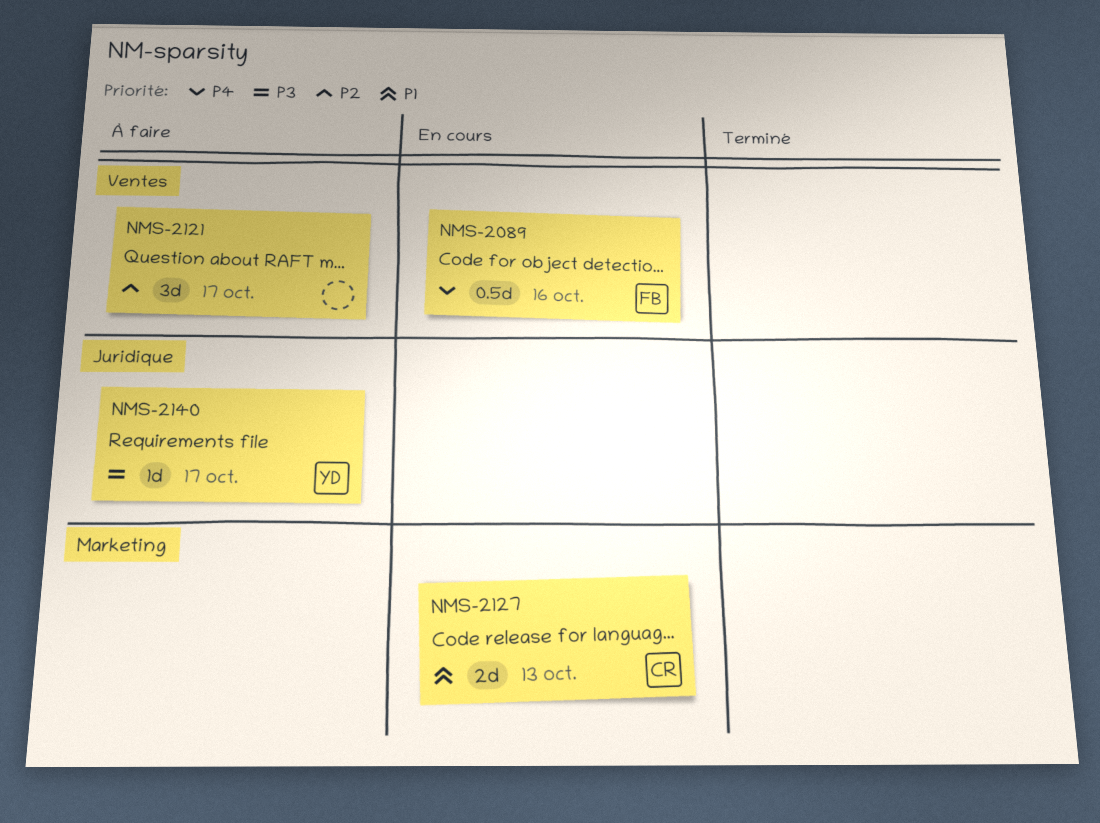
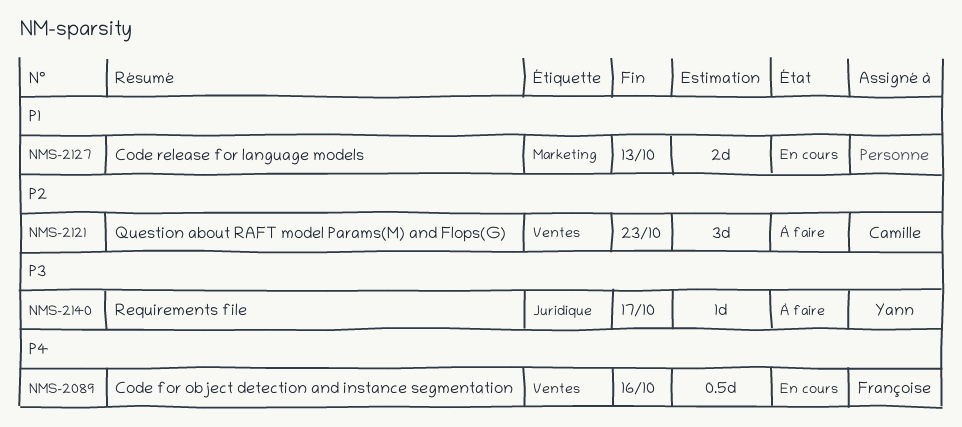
NMS-2121, owner: none -> Camille
NMS-2121, due: Oct 17 -> Oct 23
NMS-2127, owner: Camille -> none

